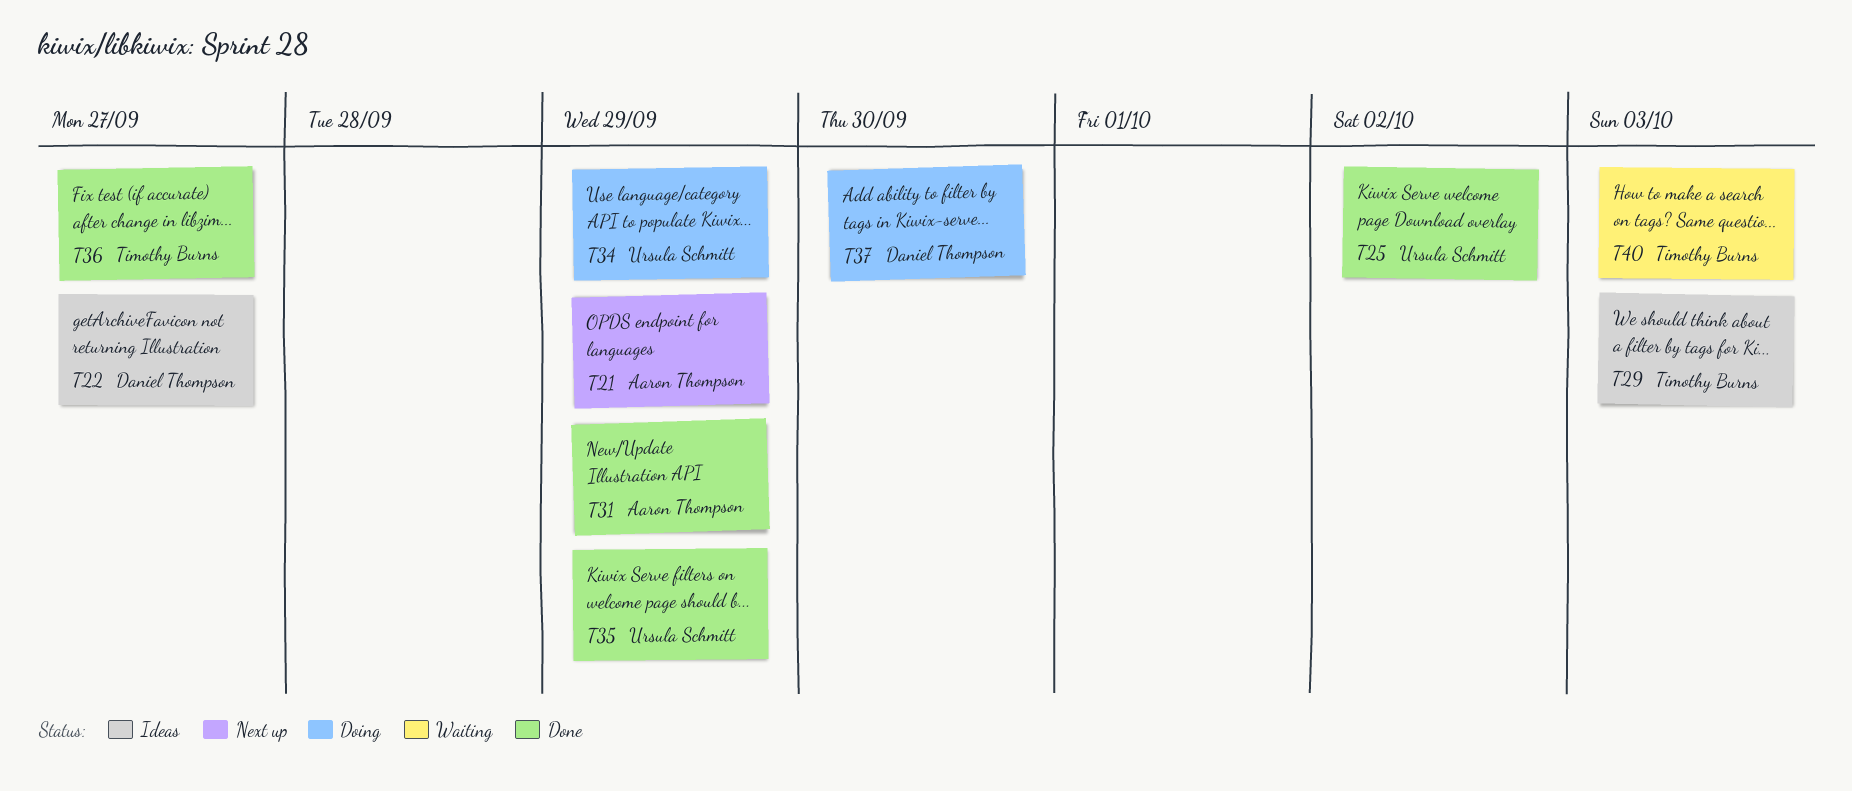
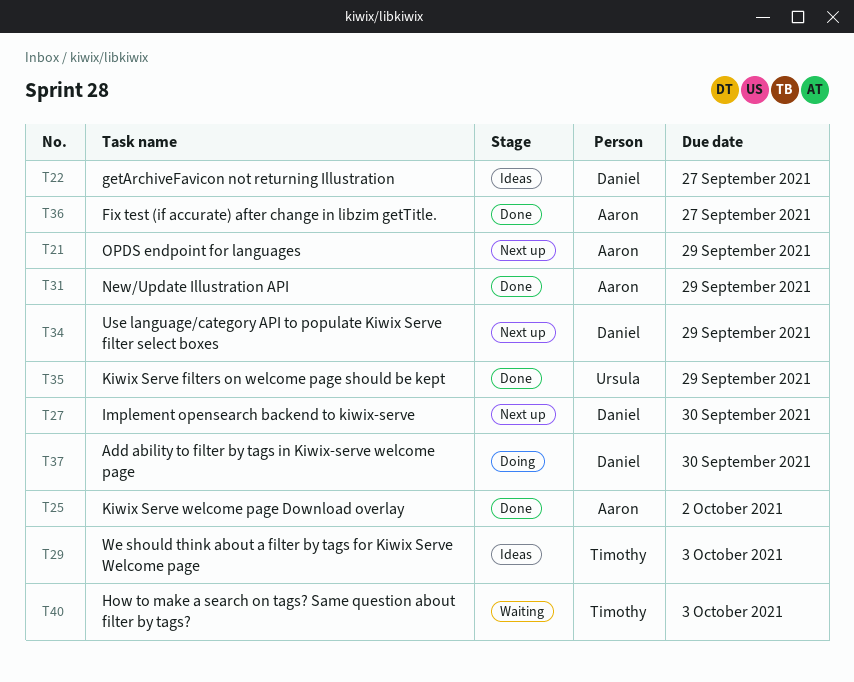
T25, owner: Ursula Schmitt -> Aaron Thompson
T27: none -> present
T34, status: Doing -> Next up
T34, owner: Ursula Schmitt -> Daniel Thompson
T36, owner: Timothy Burns -> Aaron Thompson

